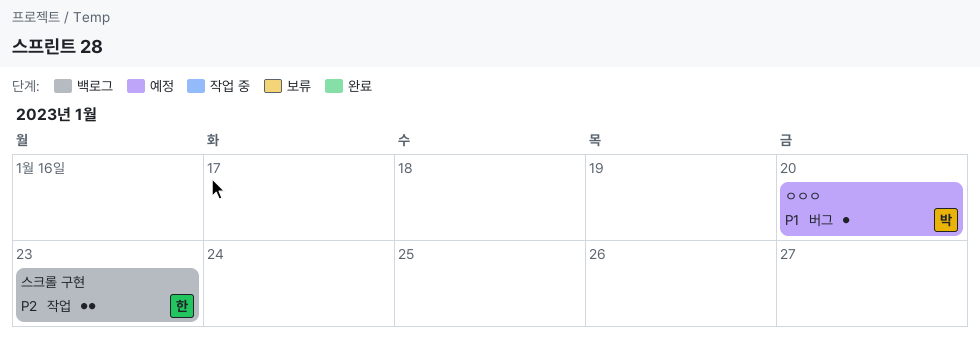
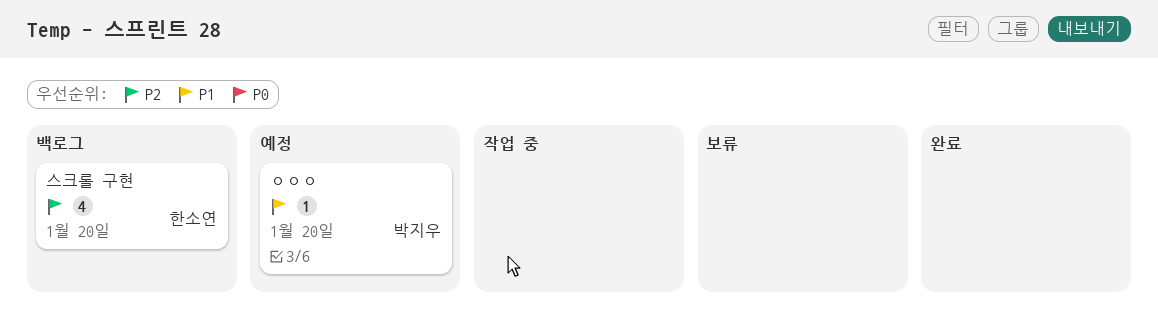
스크롤 구현, estimate: 2 -> 4
스크롤 구현, due: Jan 23 -> Jan 20

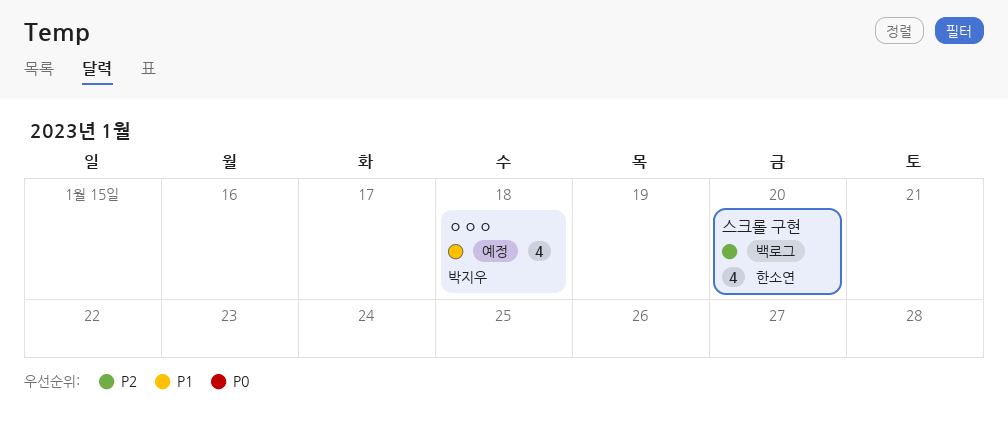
ㅇㅇㅇ, estimate: 1 -> 4
ㅇㅇㅇ, due: Jan 20 -> Jan 18

